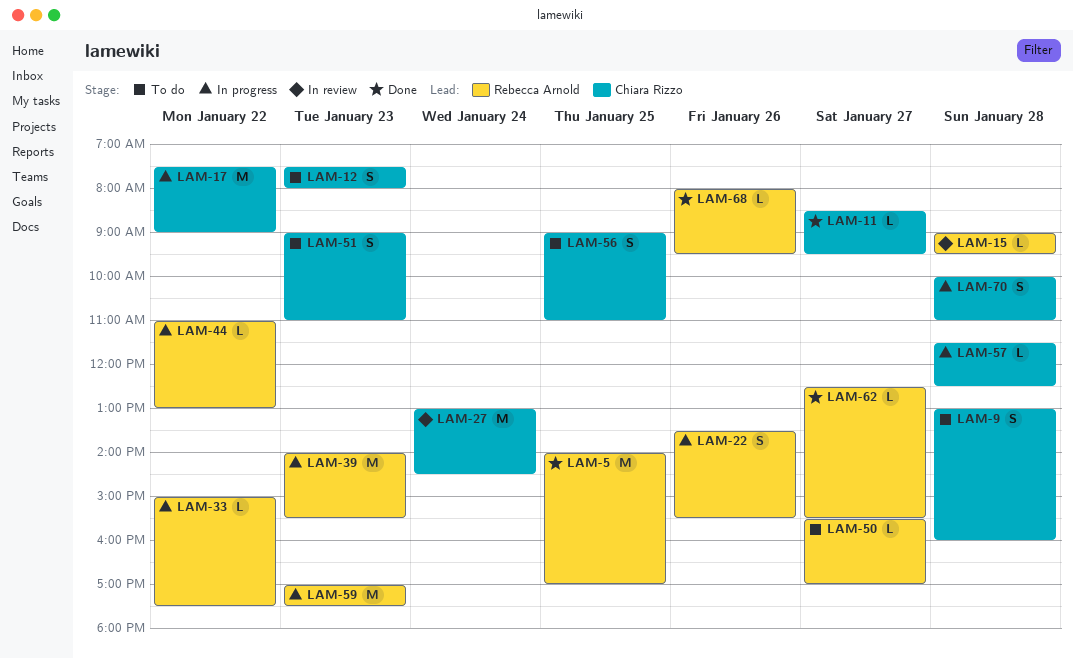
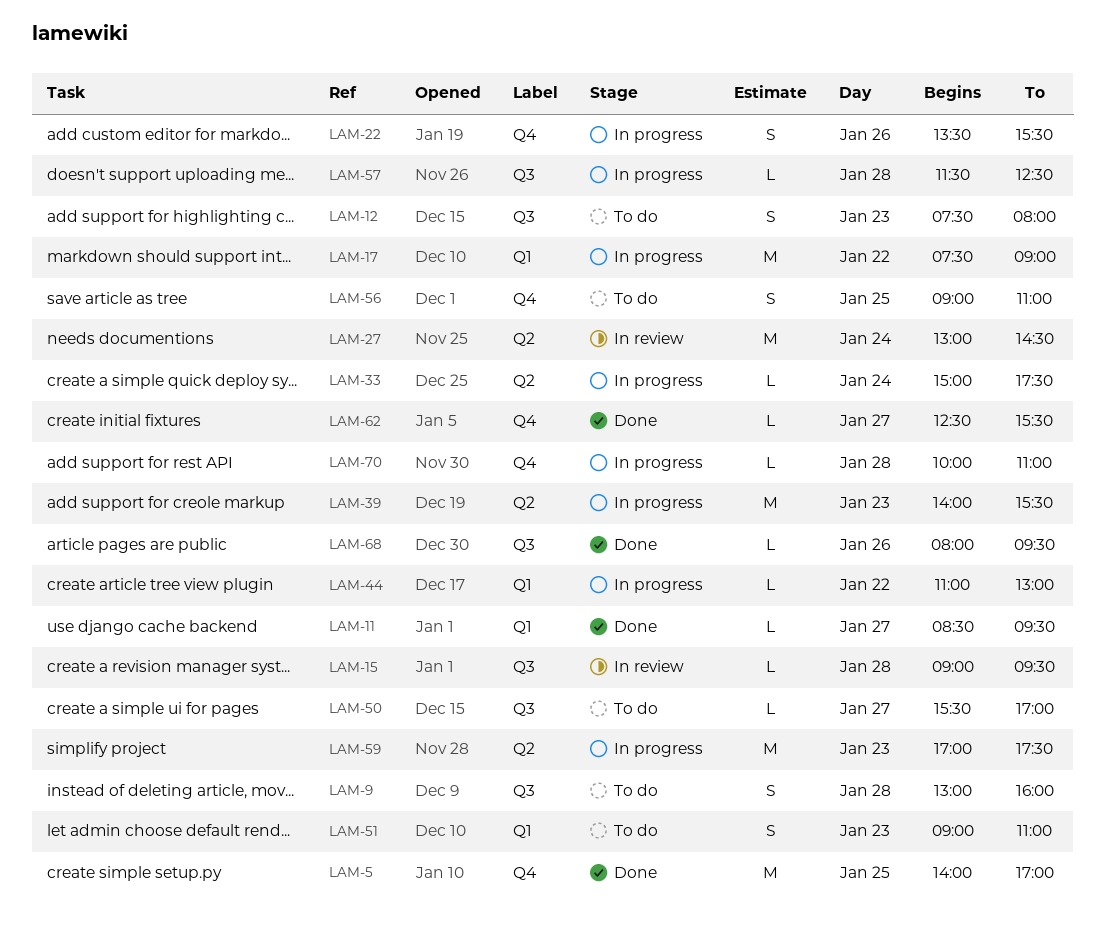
LAM-33, day: Jan 22 -> Jan 24
LAM-70, estimate: S -> L

